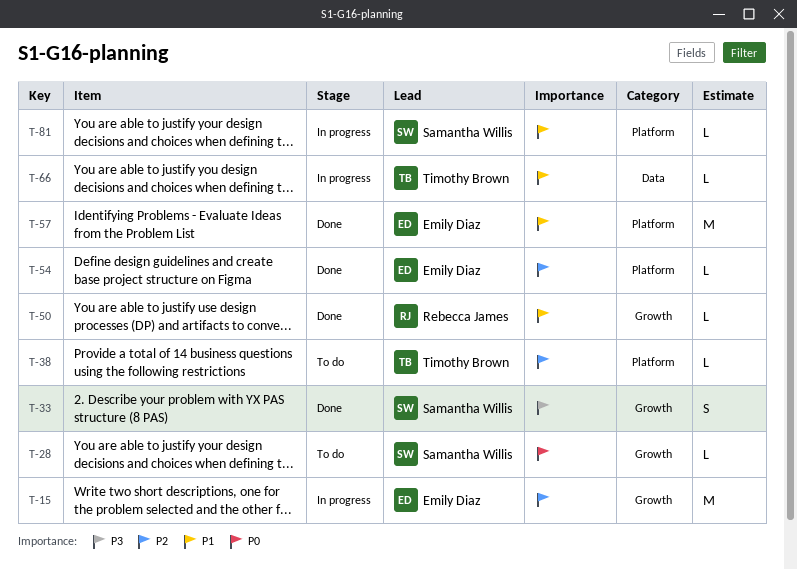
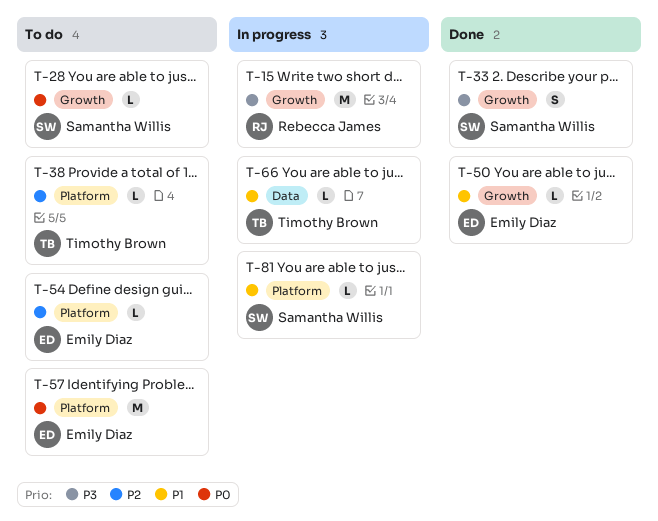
T-15, owner: Emily Diaz -> Rebecca James
T-15, priority: P2 -> P3
T-50, owner: Rebecca James -> Emily Diaz
T-54, status: Done -> To do
T-57, status: Done -> To do
T-57, priority: P1 -> P0

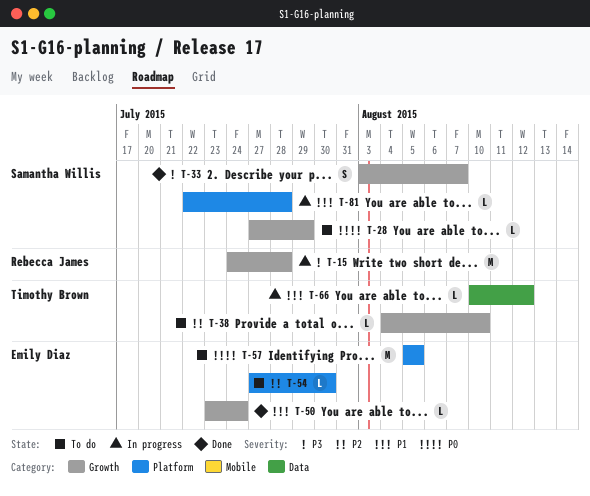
T-38, label: Platform -> Growth

